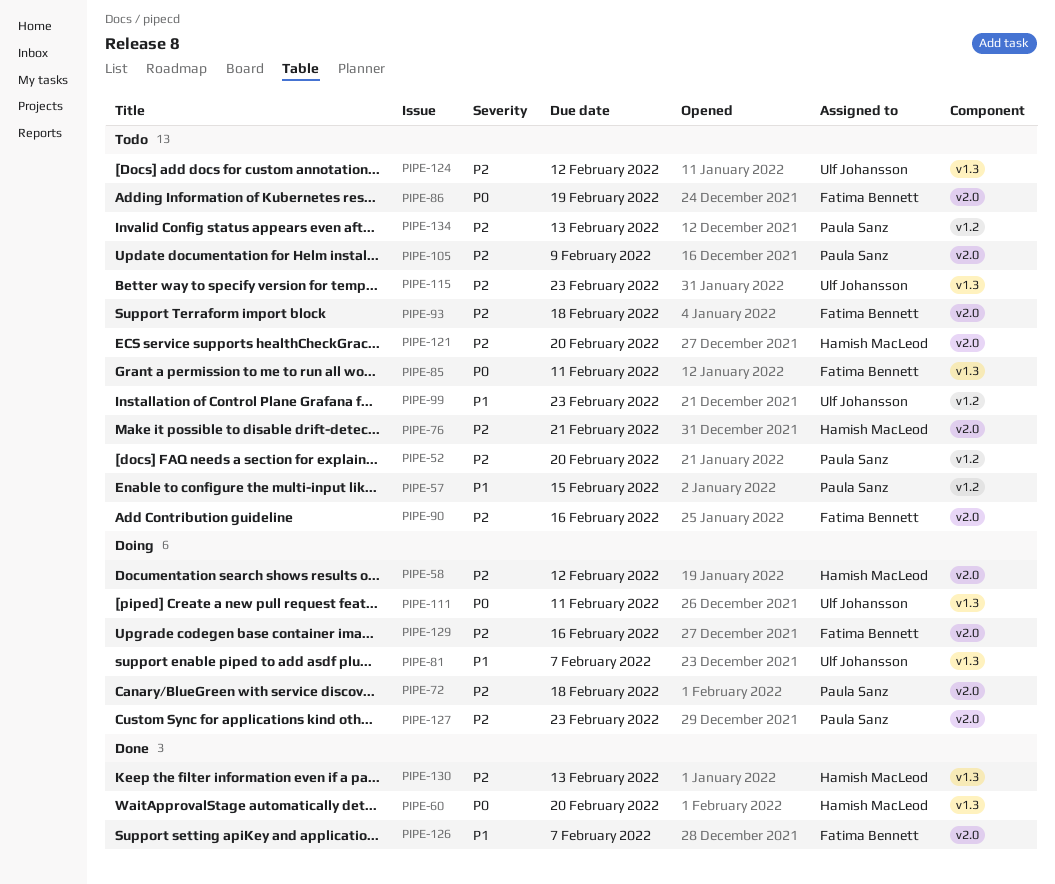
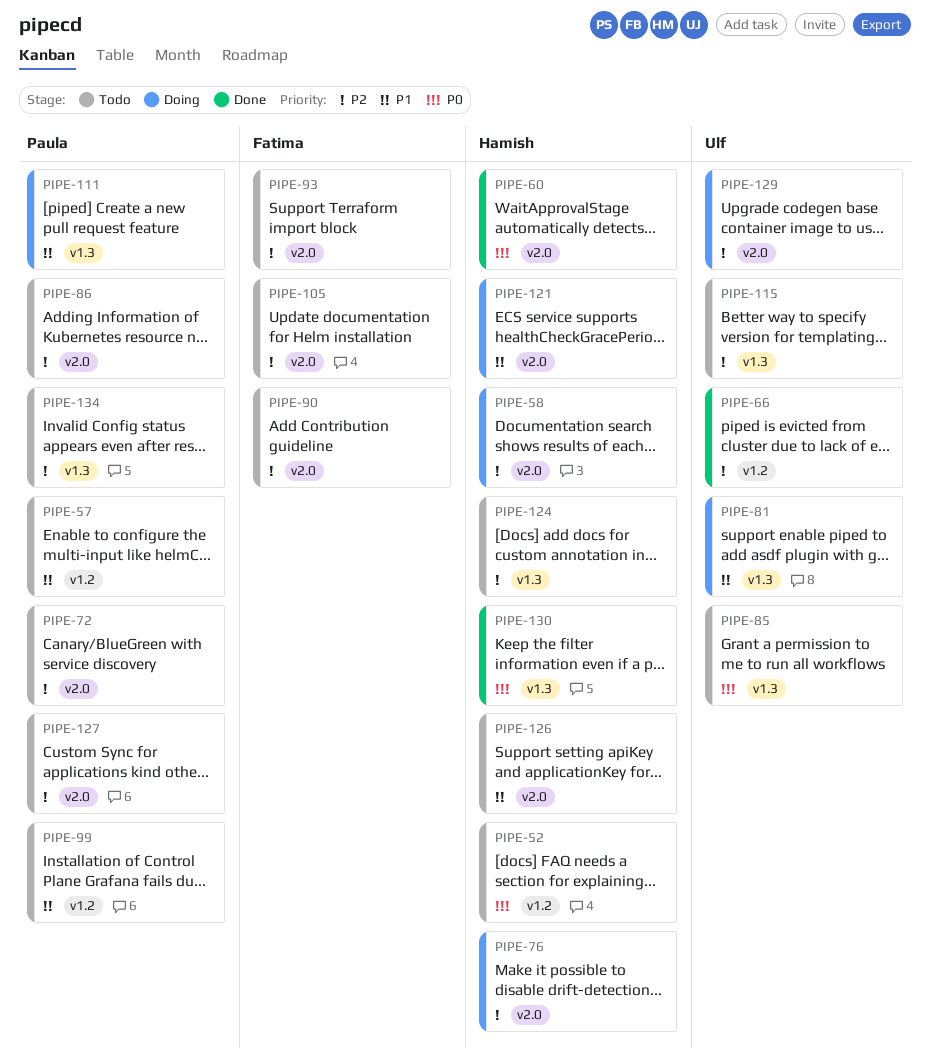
PIPE-52, owner: Paula Sanz -> Hamish MacLeod
PIPE-52, priority: P2 -> P0
PIPE-60, label: v1.3 -> v2.0
PIPE-66: none -> present
PIPE-72, status: Doing -> Todo
PIPE-76, status: Todo -> Doing
PIPE-85, owner: Fatima Bennett -> Ulf Johansson
PIPE-86, owner: Fatima Bennett -> Paula Sanz
PIPE-86, priority: P0 -> P2
PIPE-99, owner: Ulf Johansson -> Paula Sanz
PIPE-105, owner: Paula Sanz -> Fatima Bennett
PIPE-111, owner: Ulf Johansson -> Paula Sanz
PIPE-111, priority: P0 -> P1
PIPE-121, status: Todo -> Doing
PIPE-121, priority: P2 -> P1
PIPE-124, owner: Ulf Johansson -> Hamish MacLeod
PIPE-126, status: Done -> Todo
PIPE-126, owner: Fatima Bennett -> Hamish MacLeod
PIPE-127, status: Doing -> Todo
PIPE-129, owner: Fatima Bennett -> Ulf Johansson
PIPE-130, priority: P2 -> P0
PIPE-134, label: v1.2 -> v1.3

